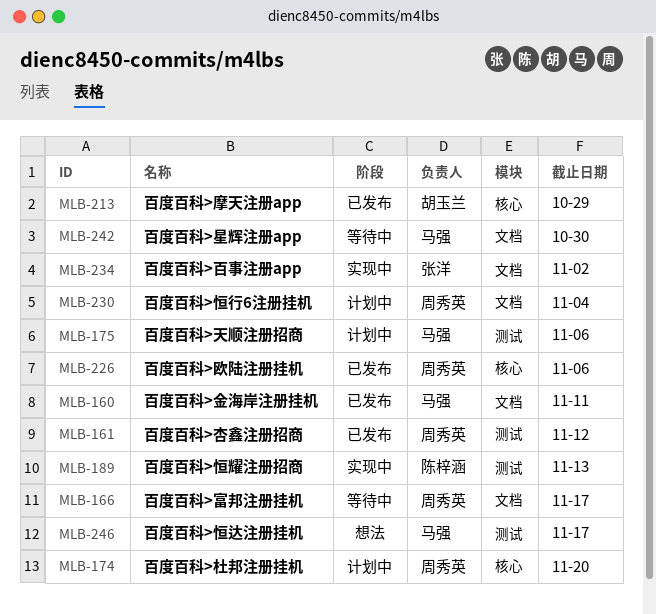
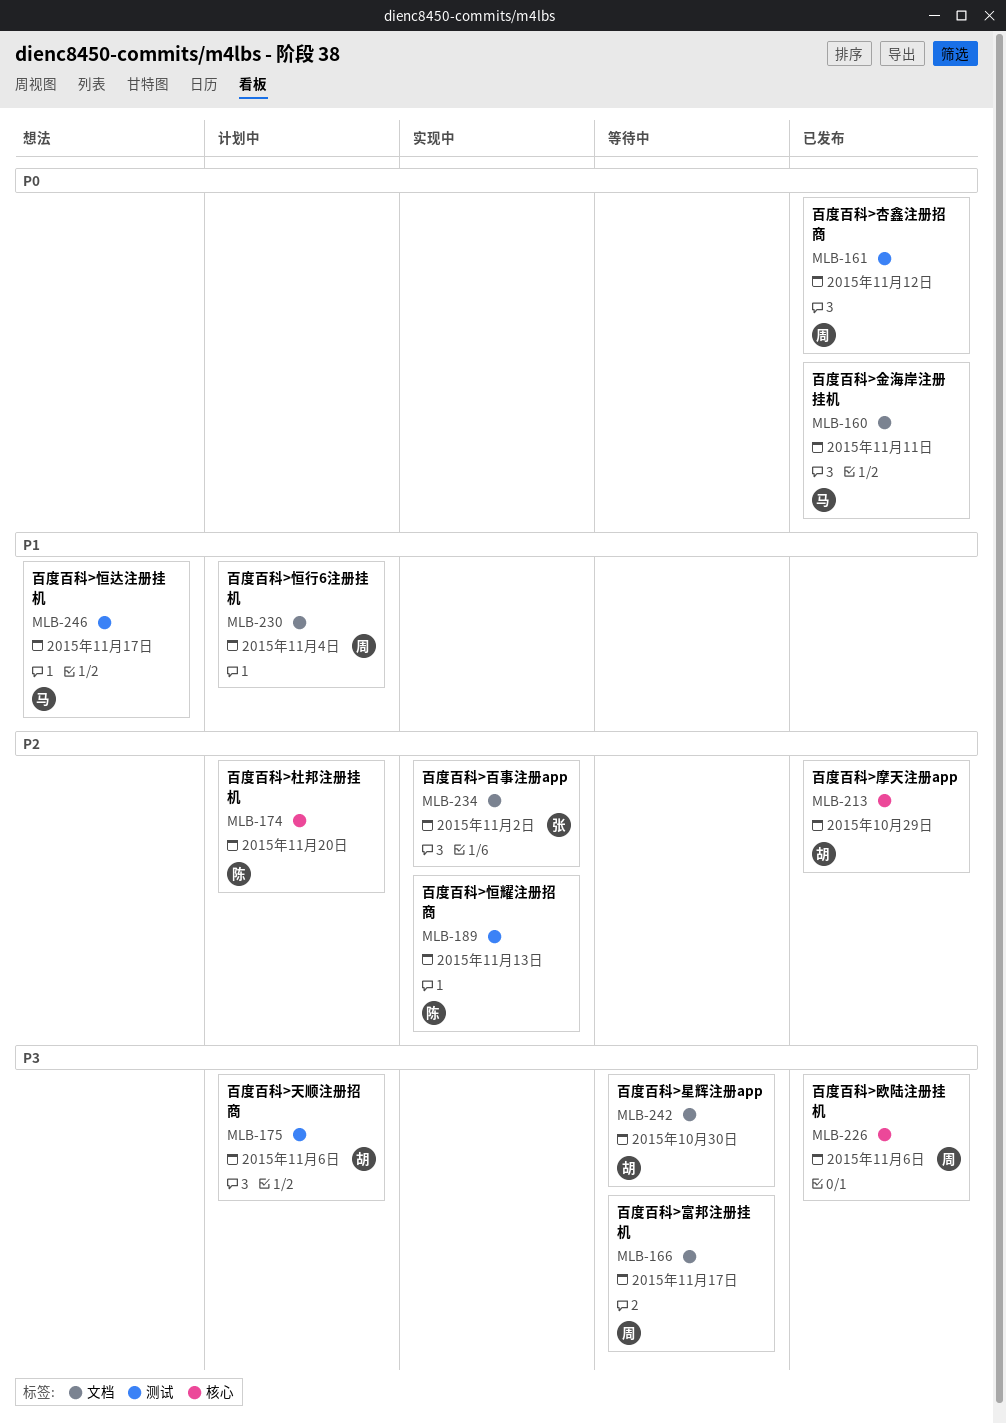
MLB-174, owner: 周秀英 -> 陈梓涵
MLB-175, owner: 马强 -> 胡玉兰
MLB-242, owner: 马强 -> 胡玉兰

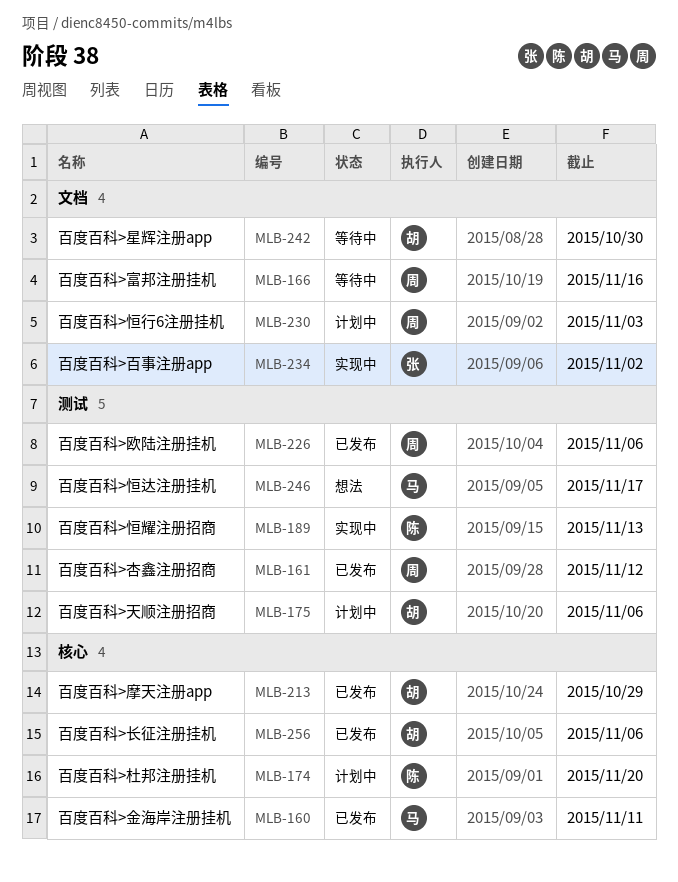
MLB-160, label: 文档 -> 核心
MLB-166, due: Nov 17 -> Nov 16
MLB-226, label: 核心 -> 测试
MLB-230, due: Nov 4 -> Nov 3
MLB-256: none -> present

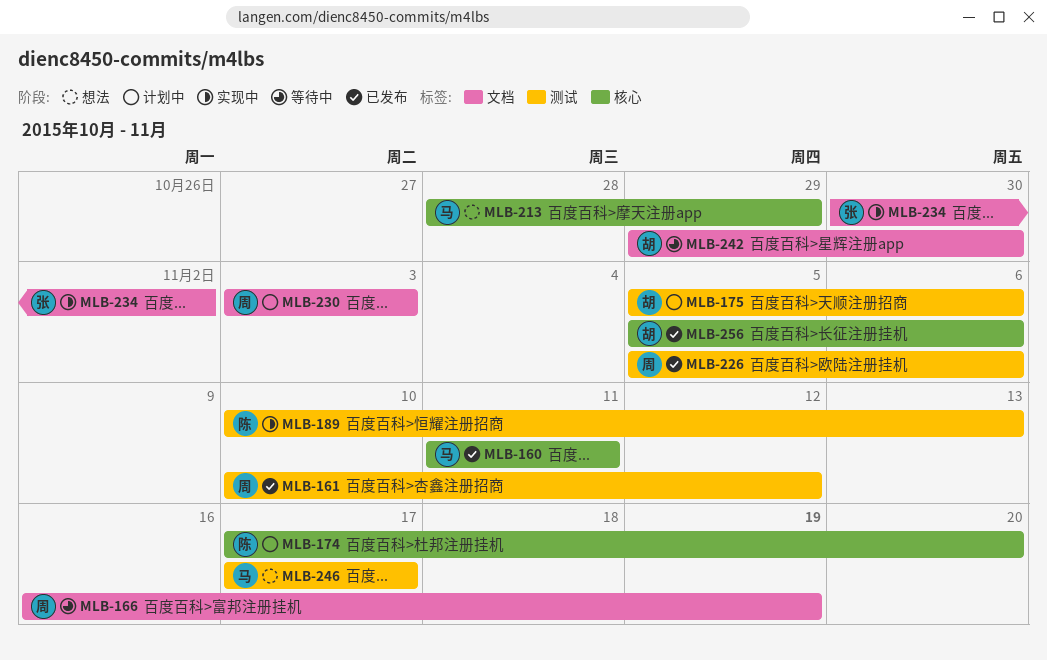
MLB-166, due: Nov 16 -> Nov 19
MLB-213, status: 已发布 -> 想法
MLB-213, owner: 胡 -> 马

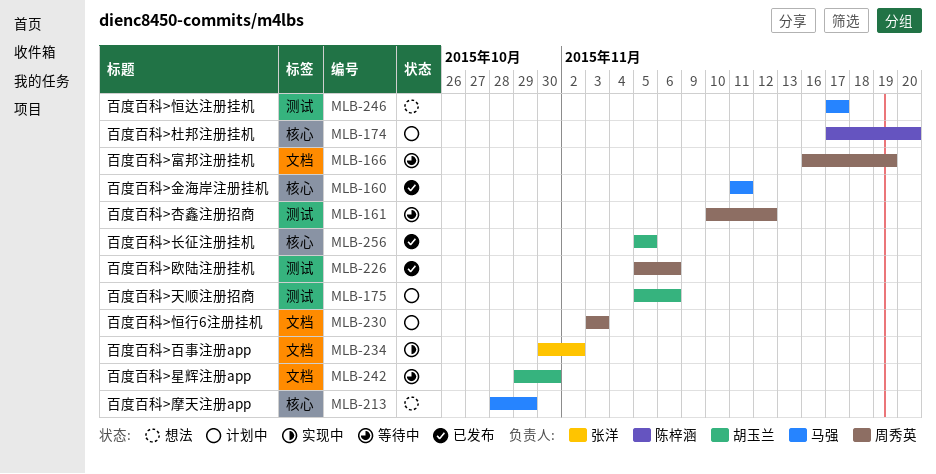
MLB-161, status: 已发布 -> 等待中
MLB-189: present -> none
MLB-256, due: Nov 6 -> Nov 5

